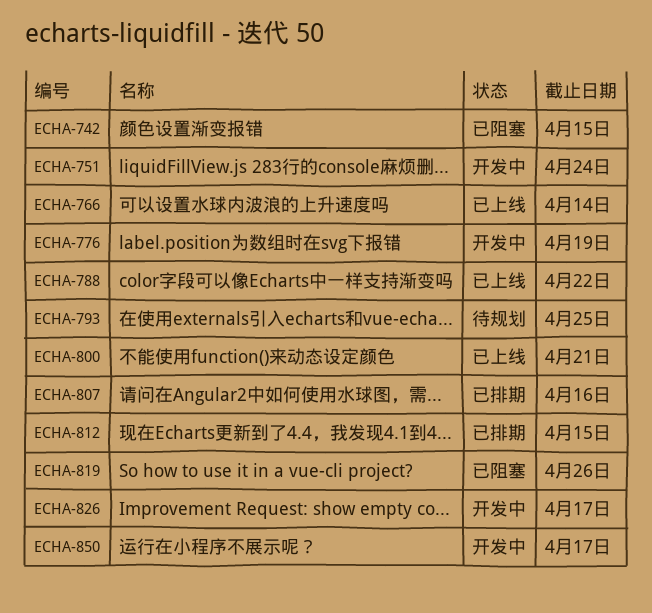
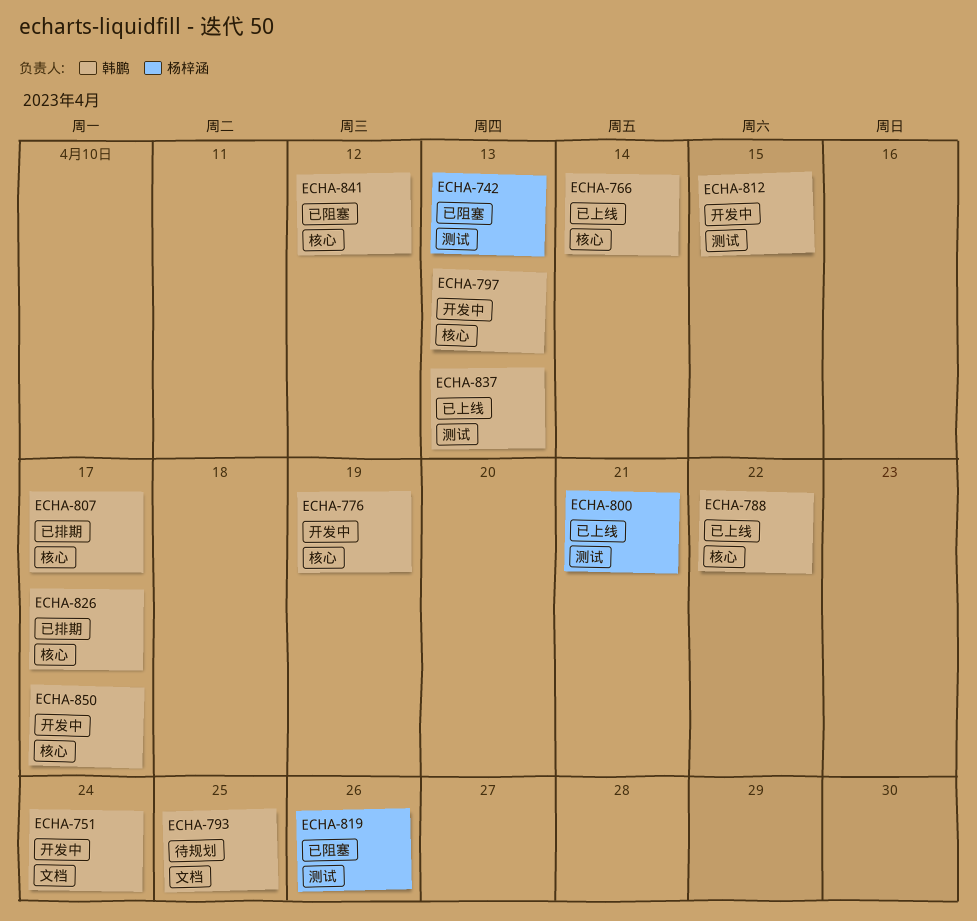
ECHA-742, due: Apr 15 -> Apr 13
ECHA-797: none -> present
ECHA-807, due: Apr 16 -> Apr 17
ECHA-812, status: 已排期 -> 开发中
ECHA-826, status: 开发中 -> 已排期
ECHA-837: none -> present
ECHA-841: none -> present

